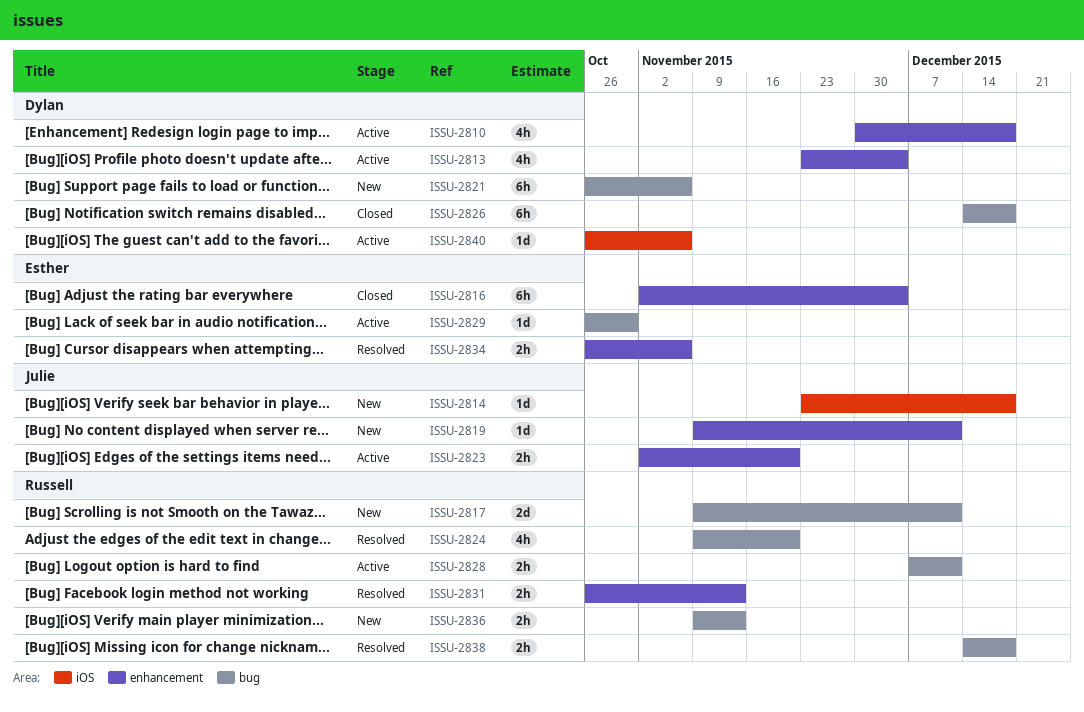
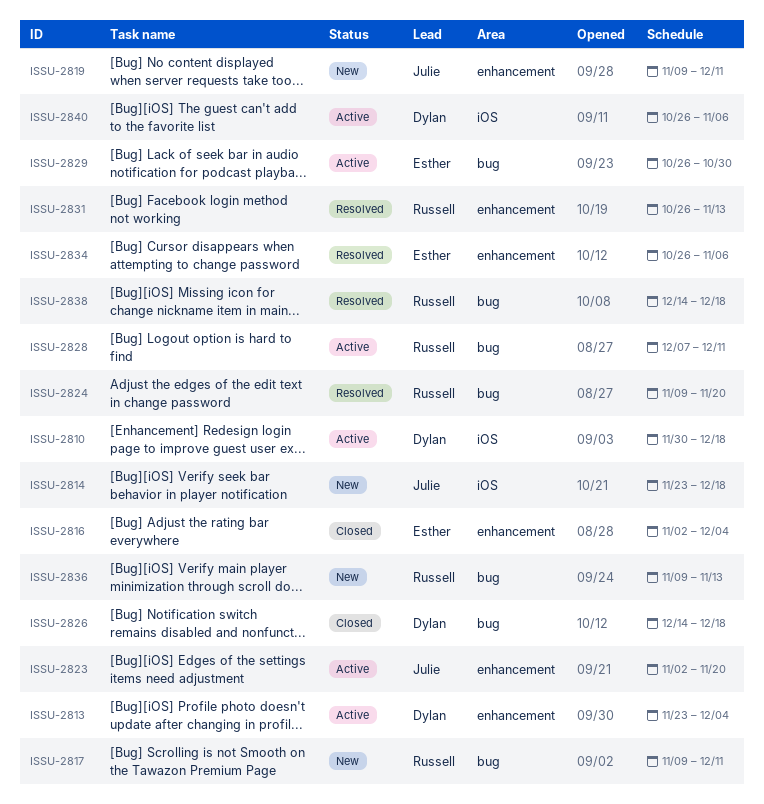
ISSU-2810, label: enhancement -> iOS
ISSU-2821: present -> none

